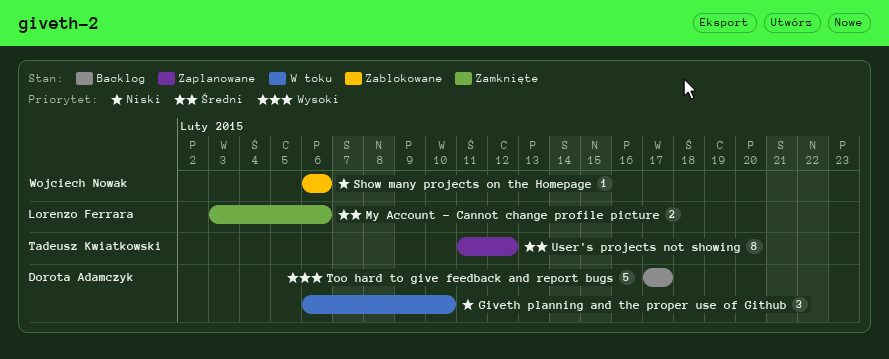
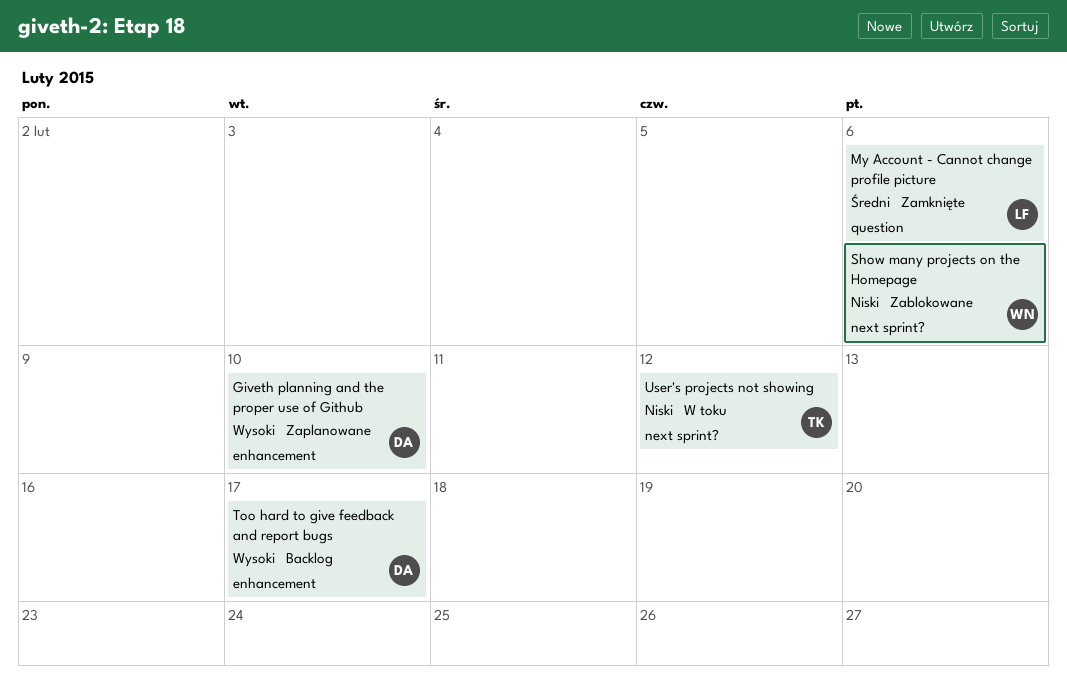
Giveth planning and the proper use of Github, status: W toku -> Zaplanowane
Giveth planning and the proper use of Github, priority: Niski -> Wysoki
User's projects not showing, status: Zaplanowane -> W toku
User's projects not showing, priority: Średni -> Niski

